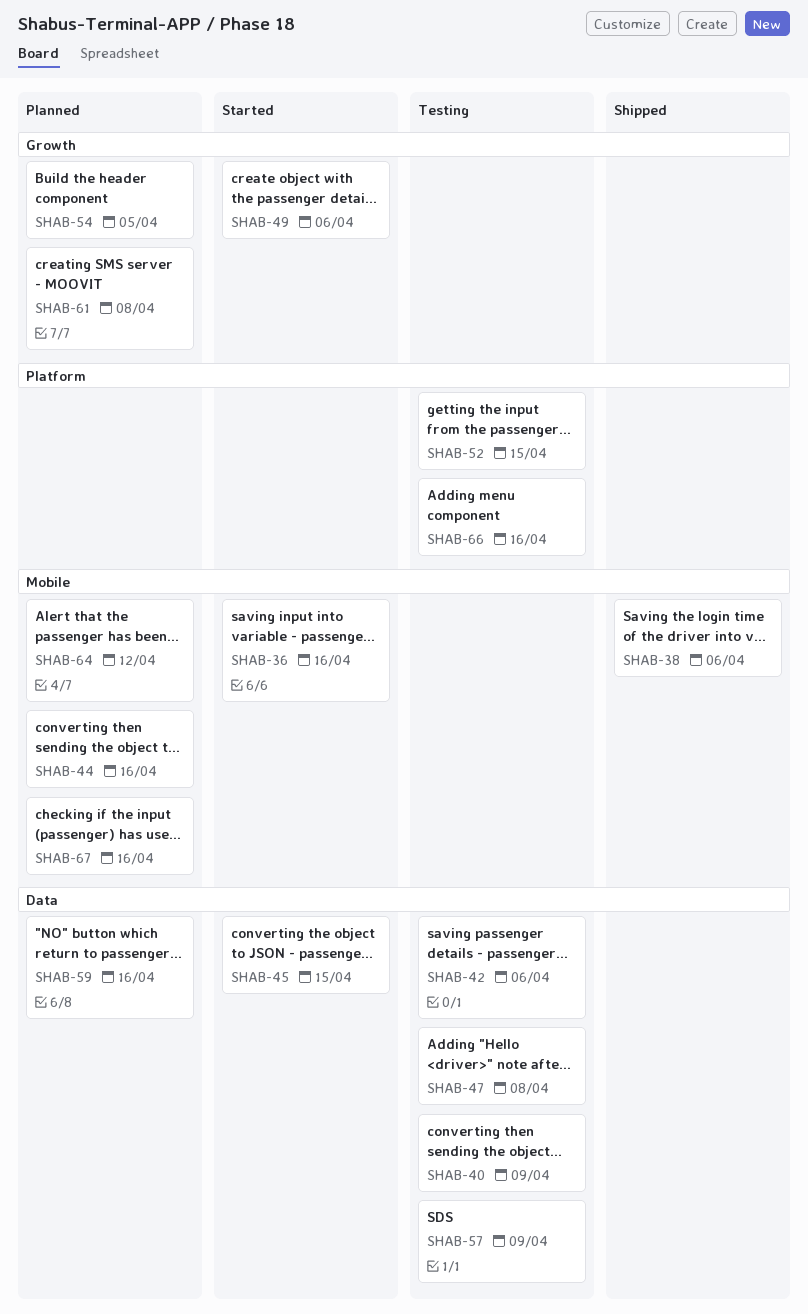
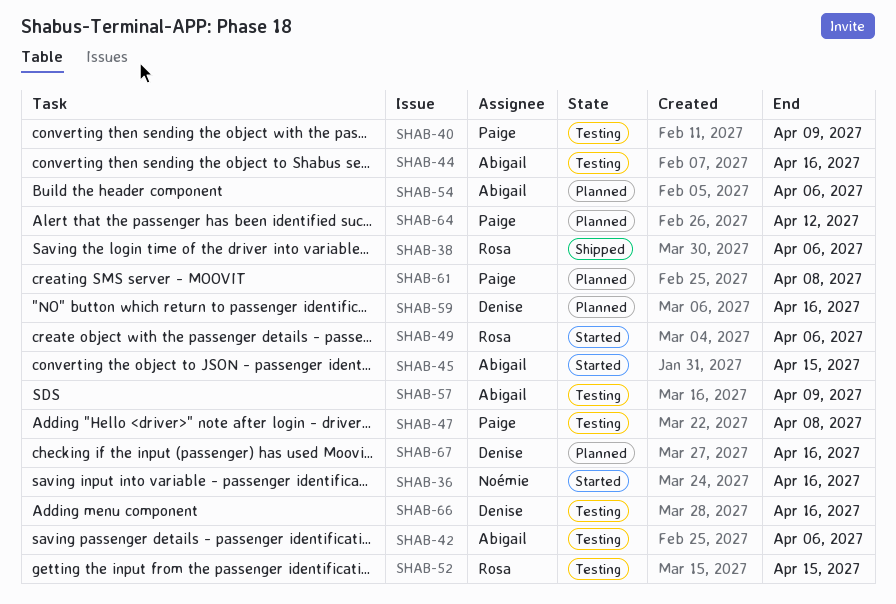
SHAB-44, status: Planned -> Testing
SHAB-54, due: Apr 5 -> Apr 6

